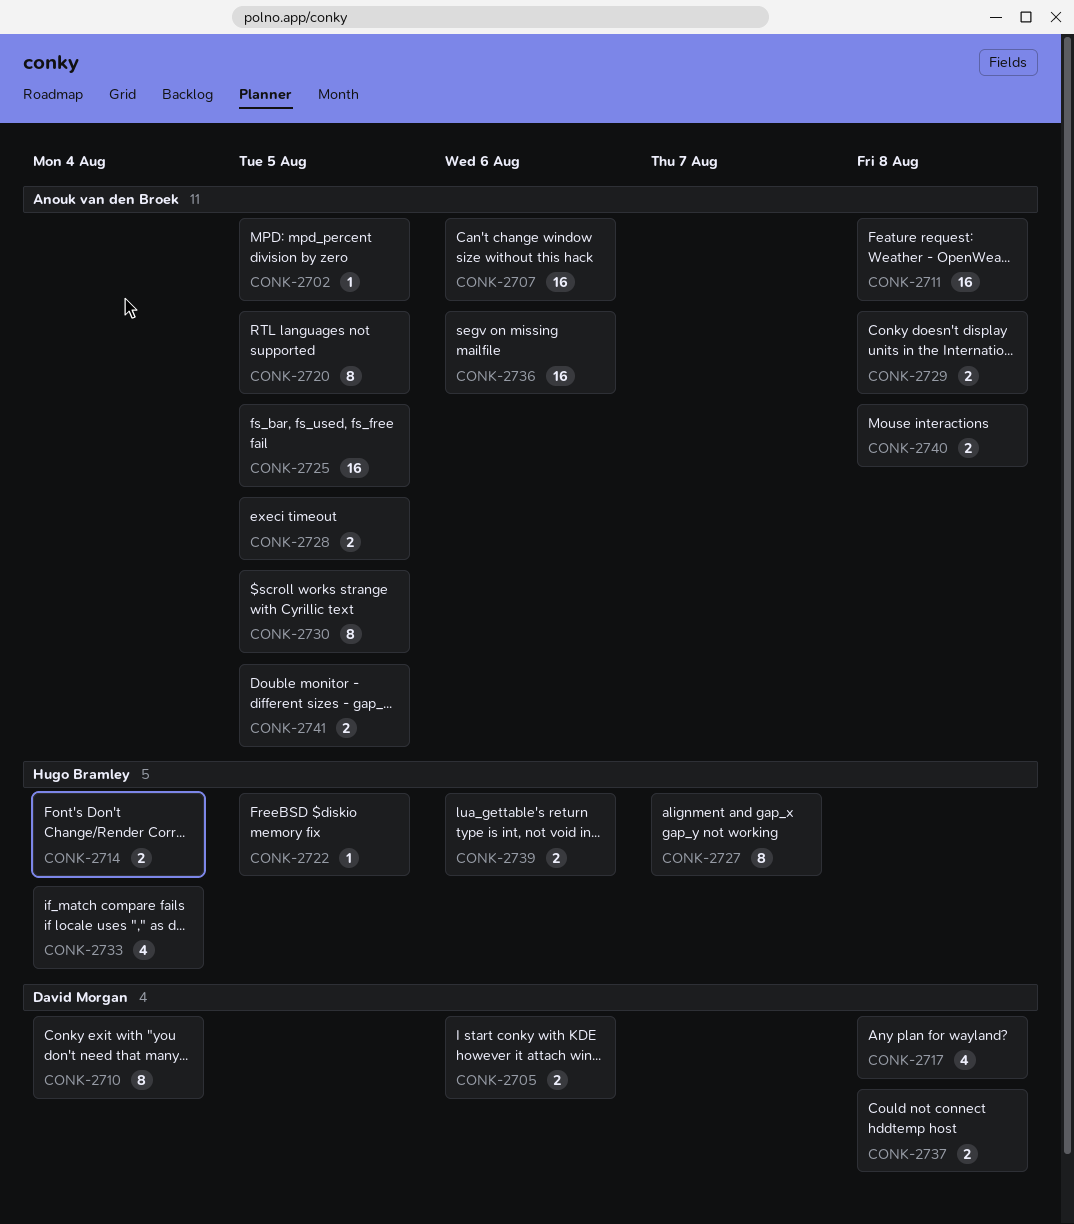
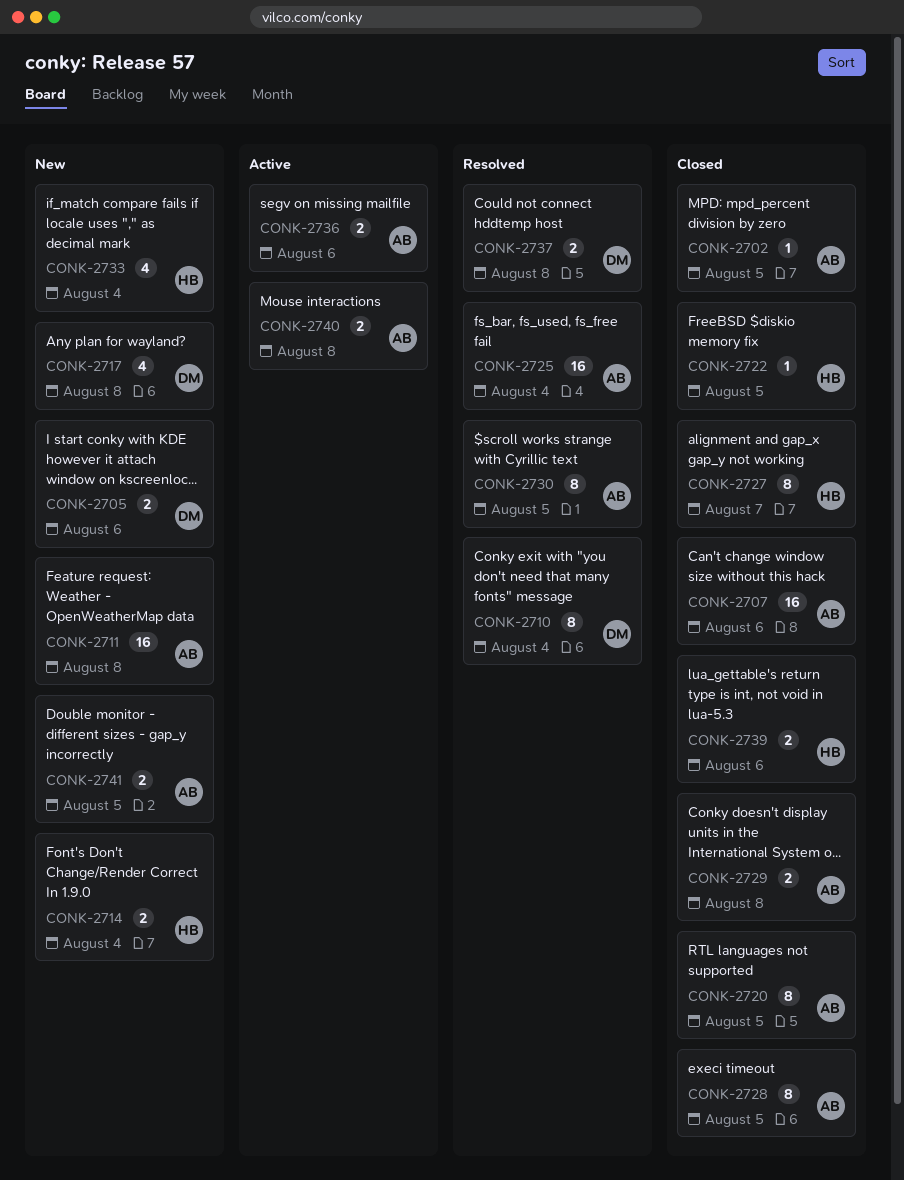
CONK-2725, due: Aug 5 -> Aug 4
CONK-2728, estimate: 2 -> 8
CONK-2736, estimate: 16 -> 2

